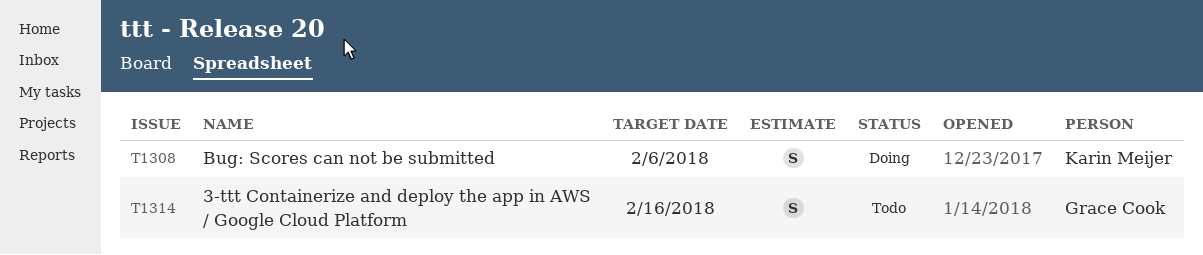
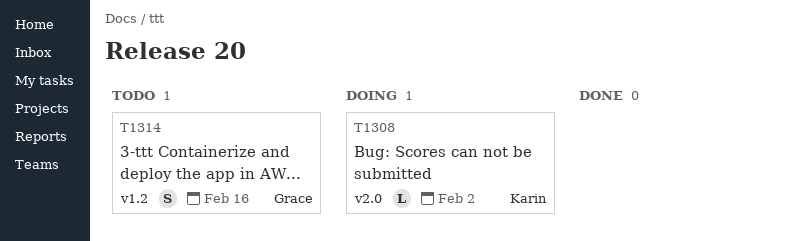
T1308, estimate: S -> L
T1308, due: Feb 6 -> Feb 2

